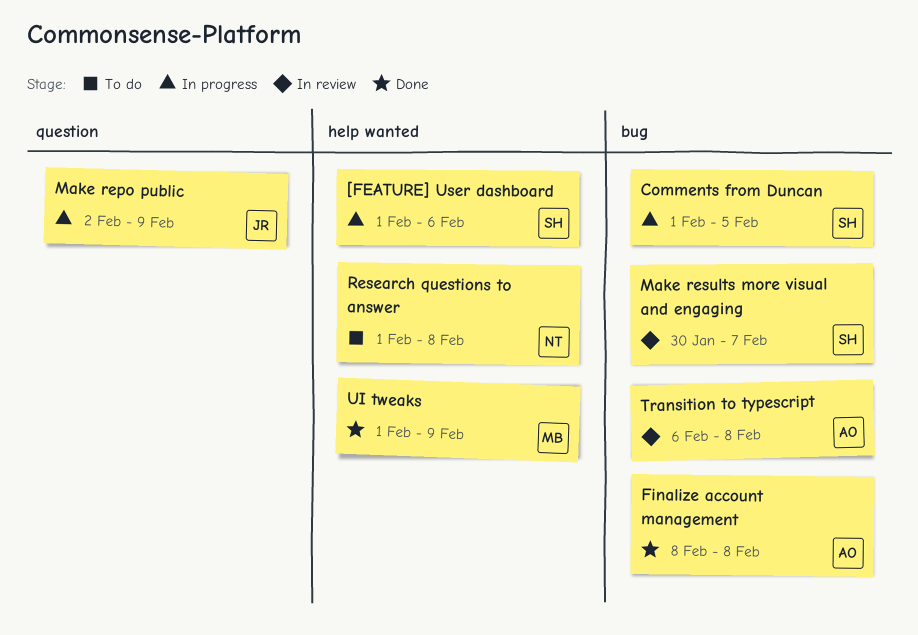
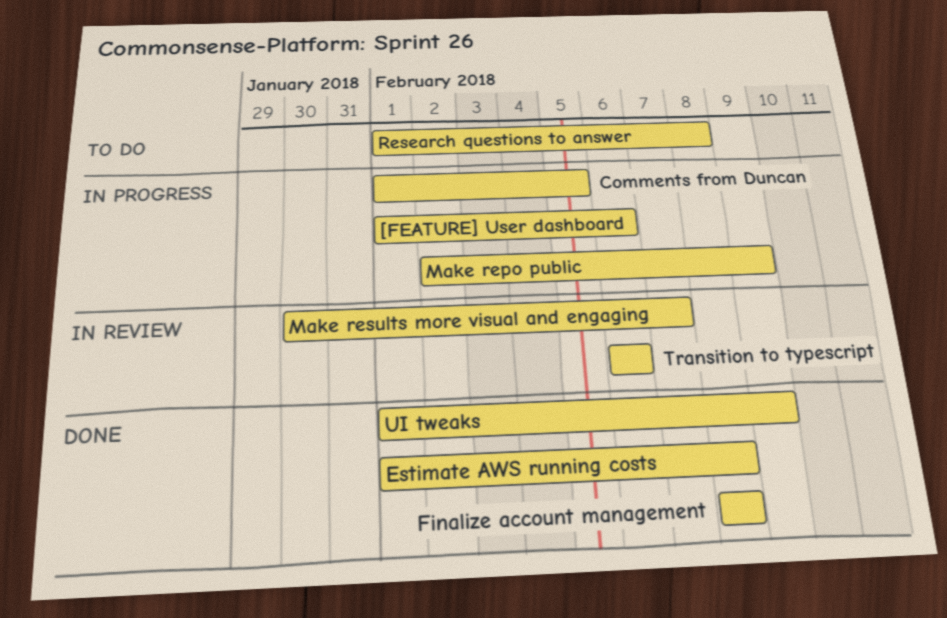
Estimate AWS running costs: none -> present
Transition to typescript, due: Feb 8 -> Feb 6

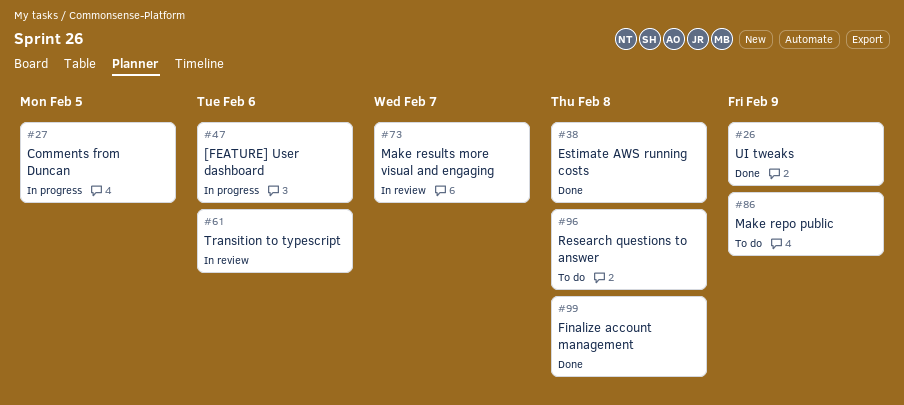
Make repo public, status: In progress -> To do

